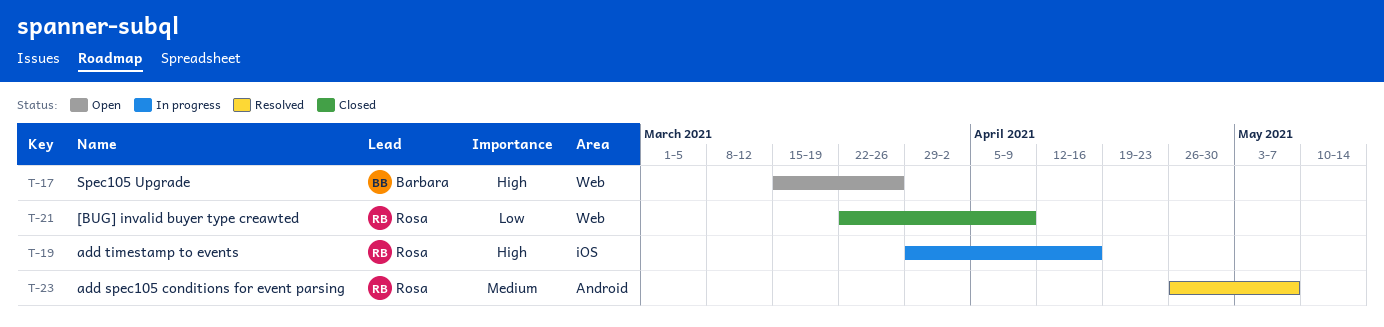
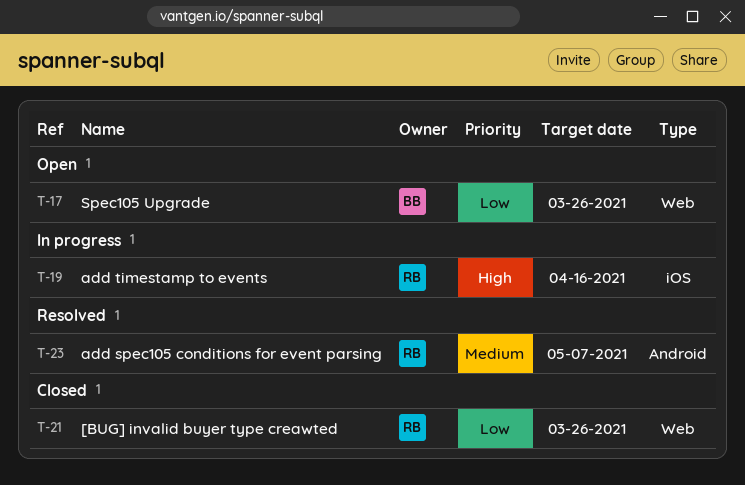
T-17, priority: High -> Low
T-21, due: Apr 9 -> Mar 26

